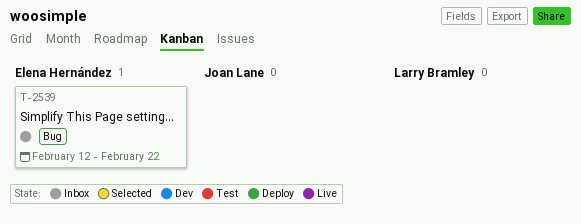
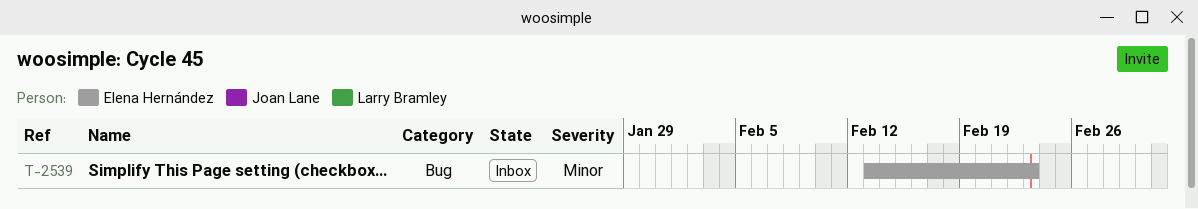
T-2539, start: Feb 12 -> Feb 13
T-2539, due: Feb 22 -> Feb 23

